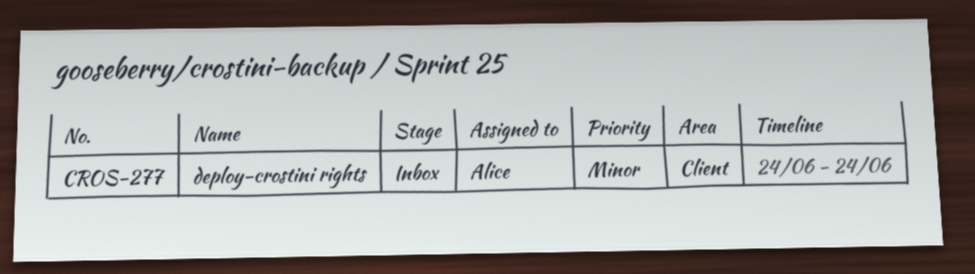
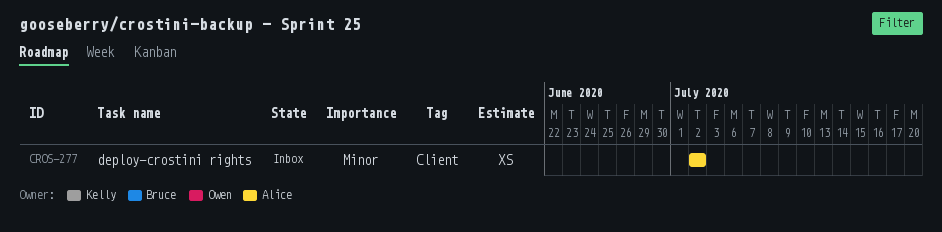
CROS-277, start: Jun 24 -> Jul 2
CROS-277, due: Jun 24 -> Jul 2

